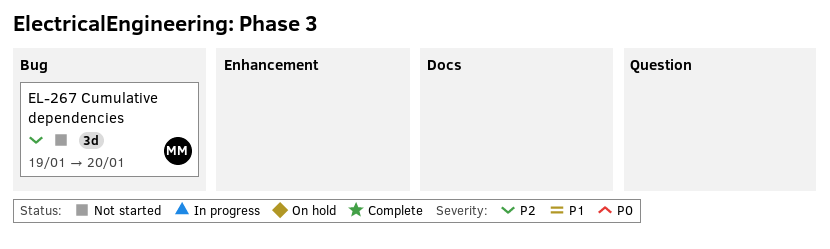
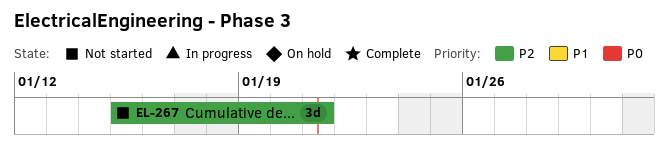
EL-267, start: Jan 19 -> Jan 15
EL-267, due: Jan 20 -> Jan 21

